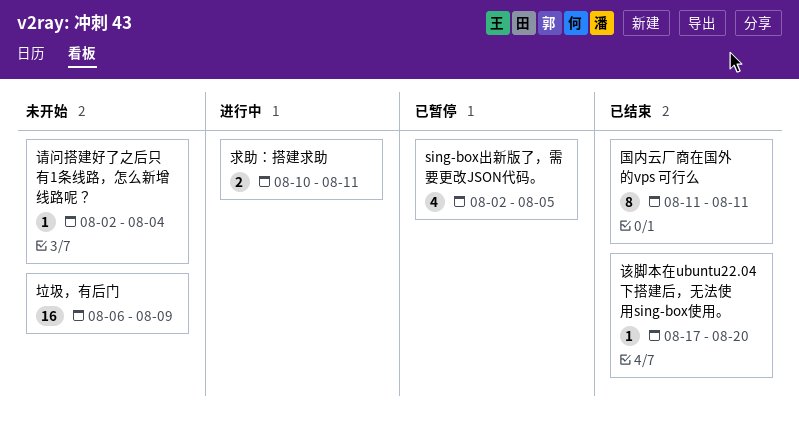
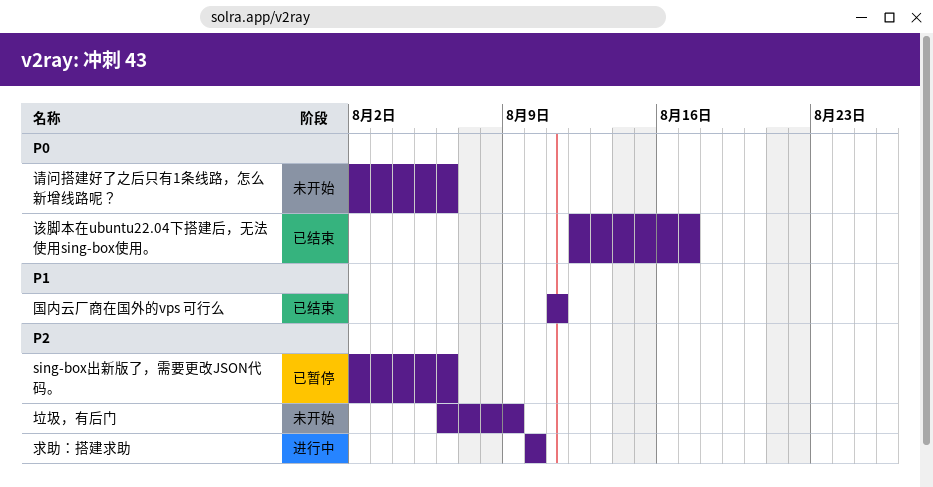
sing-box出新版了，需要更改JSON代码。, due: Aug 5 -> Aug 6
求助：搭建求助, due: Aug 11 -> Aug 10
该脚本在ubuntu22.04下搭建后，无法使用sing-box使用。, start: Aug 17 -> Aug 12
该脚本在ubuntu22.04下搭建后，无法使用sing-box使用。, due: Aug 20 -> Aug 17
请问搭建好了之后只有1条线路，怎么新增线路呢？, due: Aug 4 -> Aug 6

